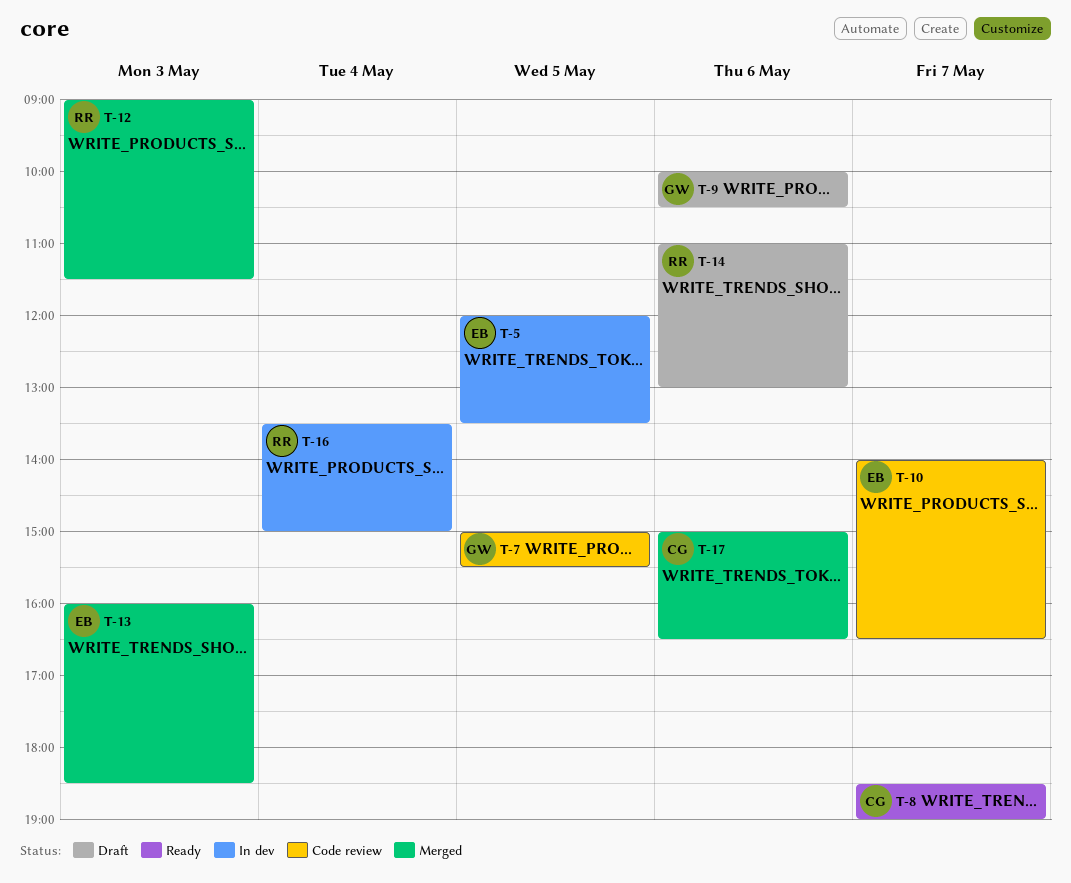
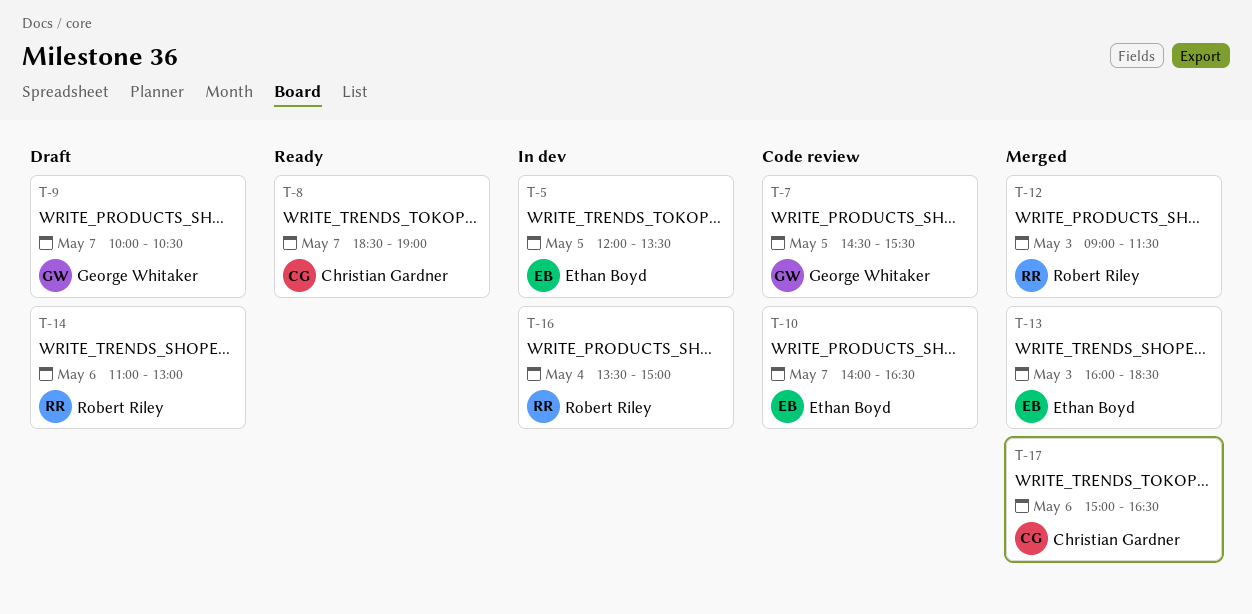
T-7, begins: 15:00 -> 14:30
T-9, day: May 6 -> May 7

